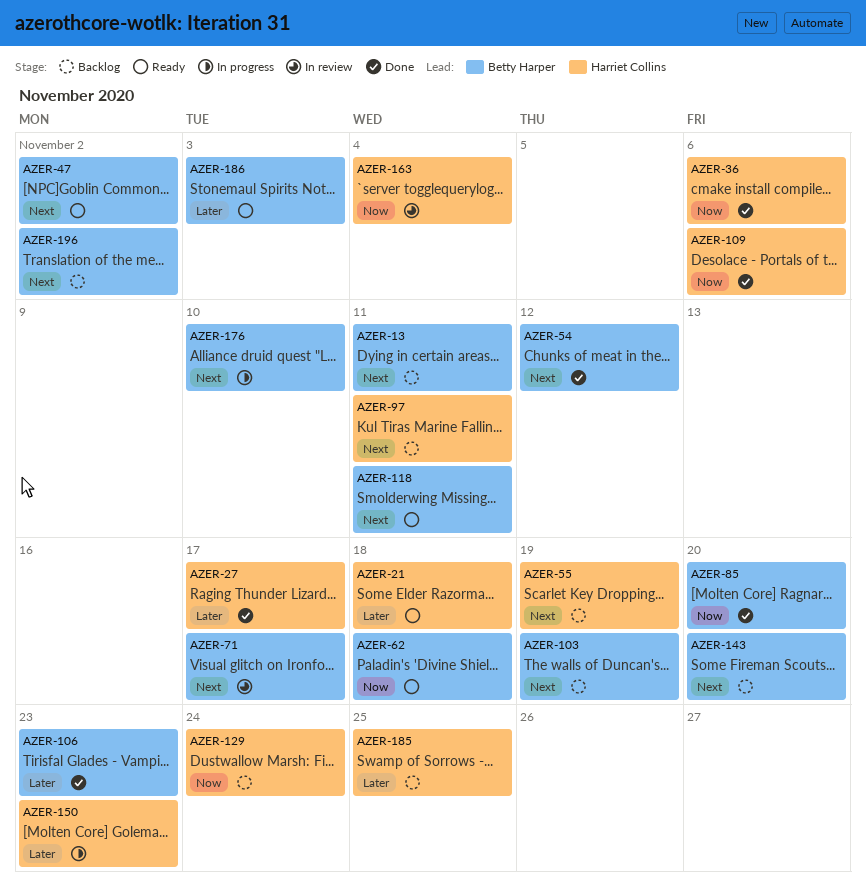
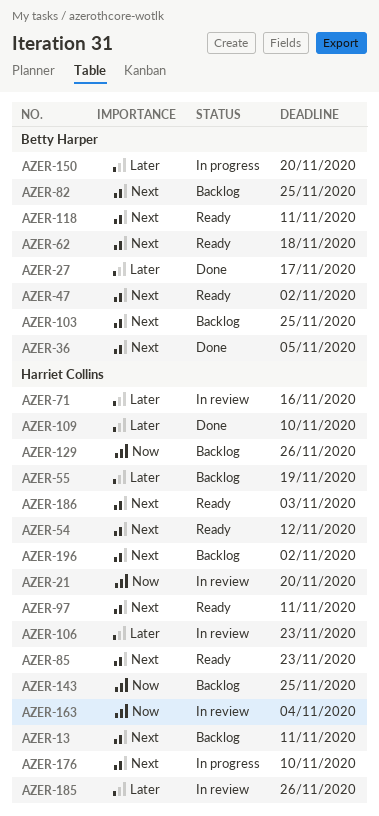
AZER-13, owner: Betty Harper -> Harriet Collins
AZER-21, status: Ready -> In review
AZER-21, priority: Later -> Now
AZER-21, due: Nov 18 -> Nov 20
AZER-27, owner: Harriet Collins -> Betty Harper
AZER-36, owner: Harriet Collins -> Betty Harper
AZER-36, priority: Now -> Next
AZER-36, due: Nov 6 -> Nov 5
AZER-54, status: Done -> Ready
AZER-54, owner: Betty Harper -> Harriet Collins
AZER-55, priority: Next -> Later
AZER-62, priority: Now -> Next
AZER-71, owner: Betty Harper -> Harriet Collins
AZER-71, priority: Next -> Later
AZER-71, due: Nov 17 -> Nov 16
AZER-82: none -> present
AZER-85, status: Done -> Ready
AZER-85, owner: Betty Harper -> Harriet Collins
AZER-85, priority: Now -> Next
AZER-85, due: Nov 20 -> Nov 23
AZER-97, status: Backlog -> Ready
AZER-103, due: Nov 19 -> Nov 25
AZER-106, status: Done -> In review
AZER-106, owner: Betty Harper -> Harriet Collins
AZER-109, priority: Now -> Later
AZER-109, due: Nov 6 -> Nov 10
AZER-129, due: Nov 24 -> Nov 26
AZER-143, owner: Betty Harper -> Harriet Collins
AZER-143, priority: Next -> Now
AZER-143, due: Nov 20 -> Nov 25
AZER-150, owner: Harriet Collins -> Betty Harper
AZER-150, due: Nov 23 -> Nov 20
AZER-176, owner: Betty Harper -> Harriet Collins
AZER-185, status: Backlog -> In review
AZER-185, due: Nov 25 -> Nov 26
AZER-186, owner: Betty Harper -> Harriet Collins
AZER-186, priority: Later -> Next
AZER-196, owner: Betty Harper -> Harriet Collins

